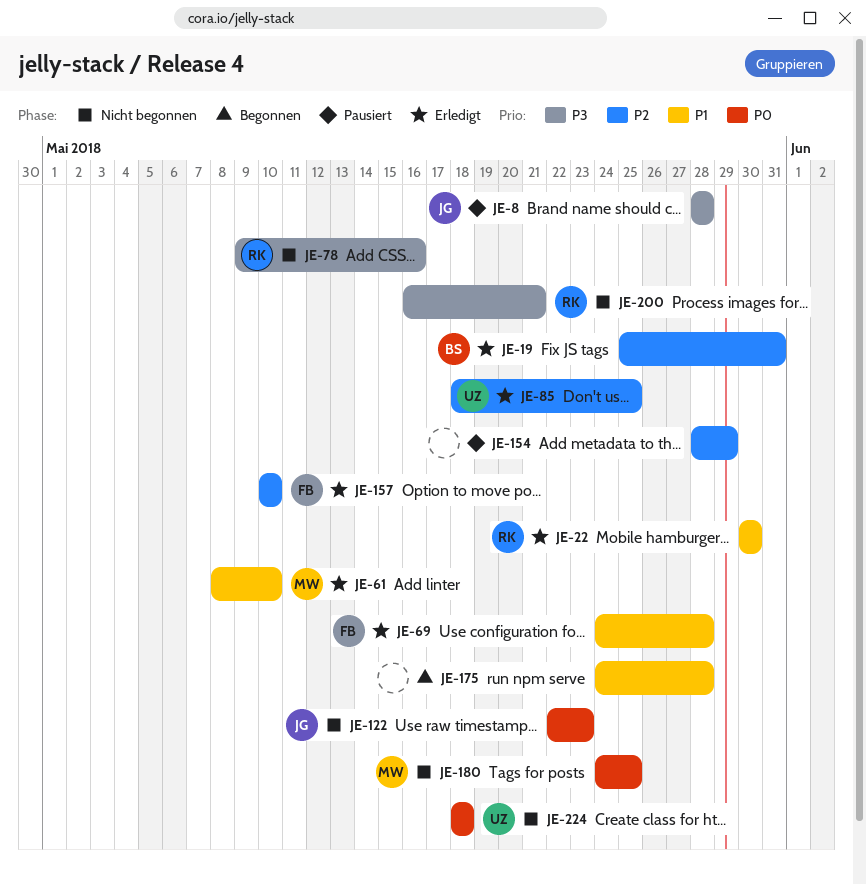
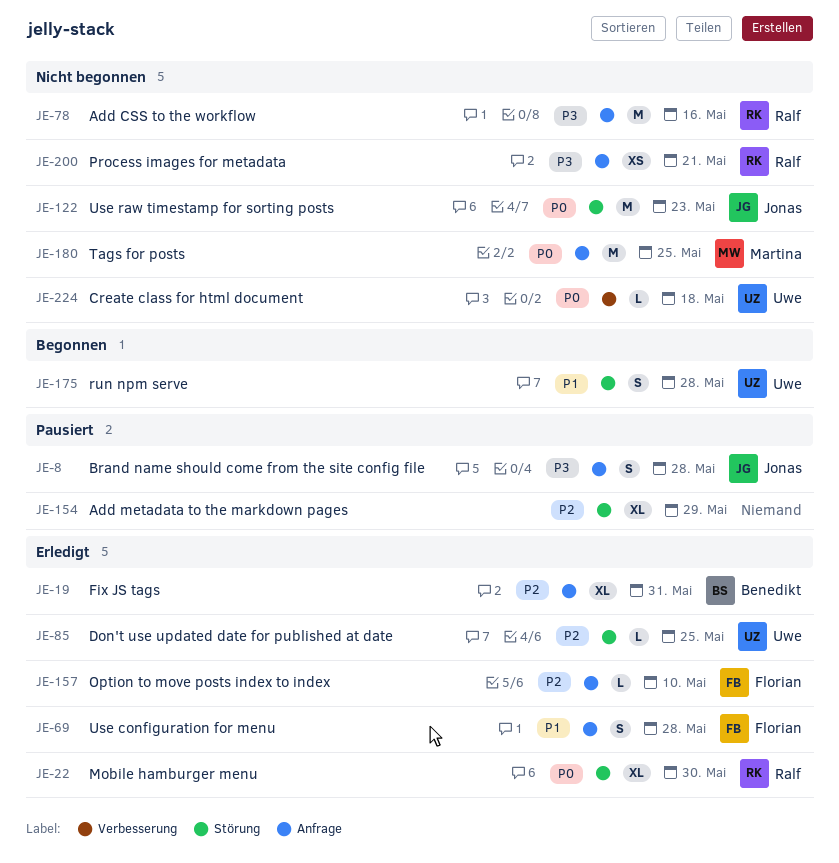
JE-22, priority: P1 -> P0
JE-61: present -> none
JE-175, owner: none -> Uwe

